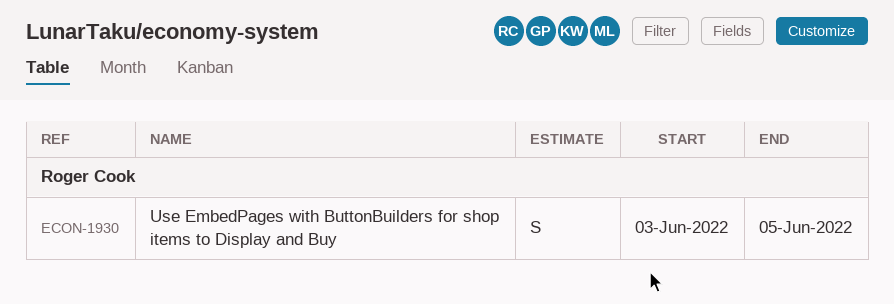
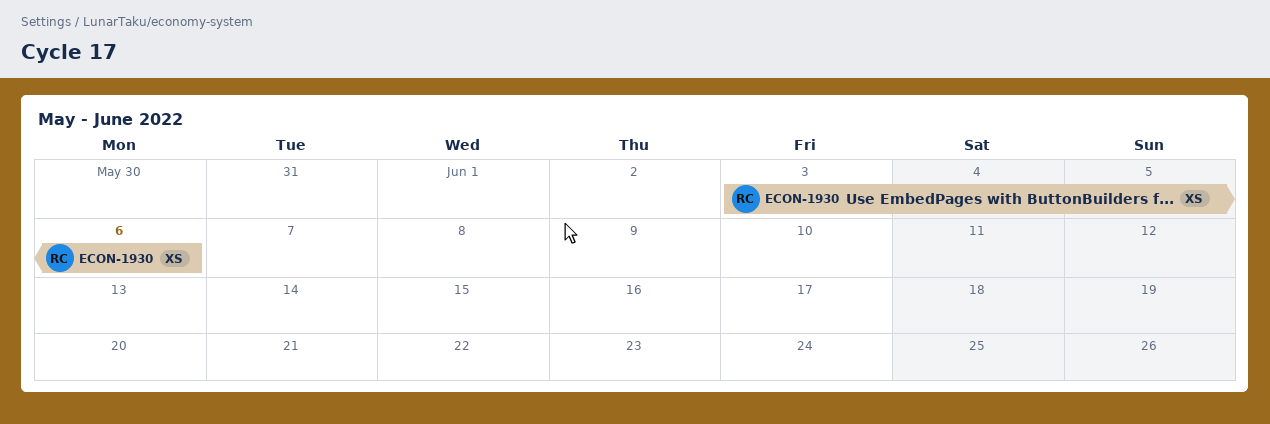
ECON-1930, estimate: S -> XS
ECON-1930, due: Jun 5 -> Jun 6

